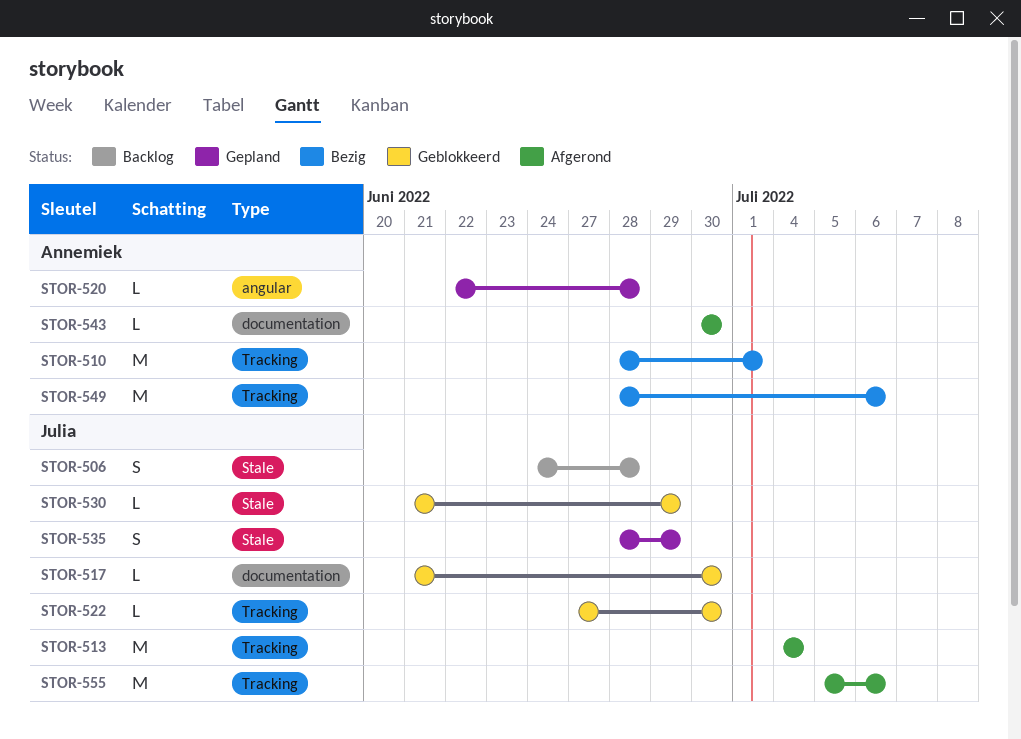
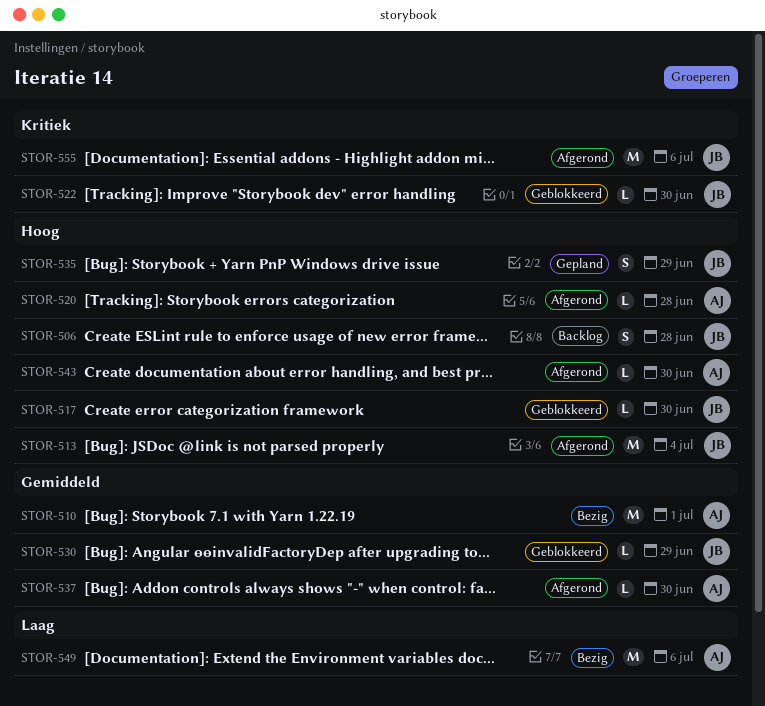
STOR-520, status: Gepland -> Afgerond
STOR-537: none -> present

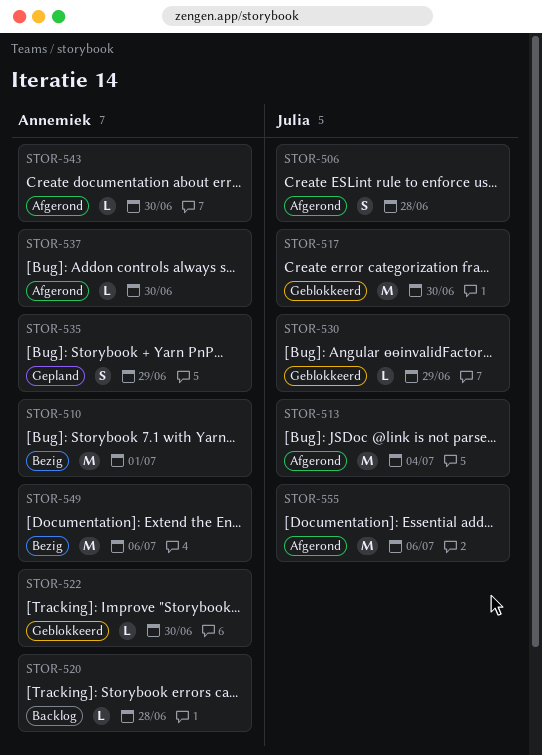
STOR-506, status: Backlog -> Afgerond
STOR-517, estimate: L -> M
STOR-520, status: Afgerond -> Backlog
STOR-522, owner: Julia -> Annemiek
STOR-535, owner: Julia -> Annemiek

